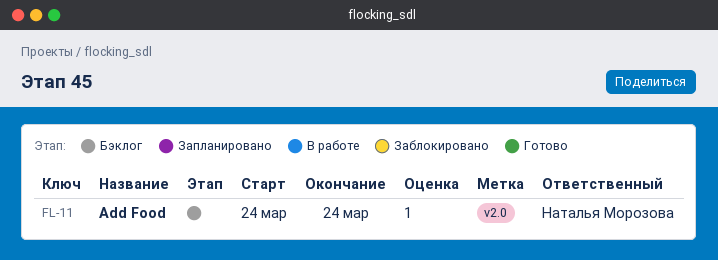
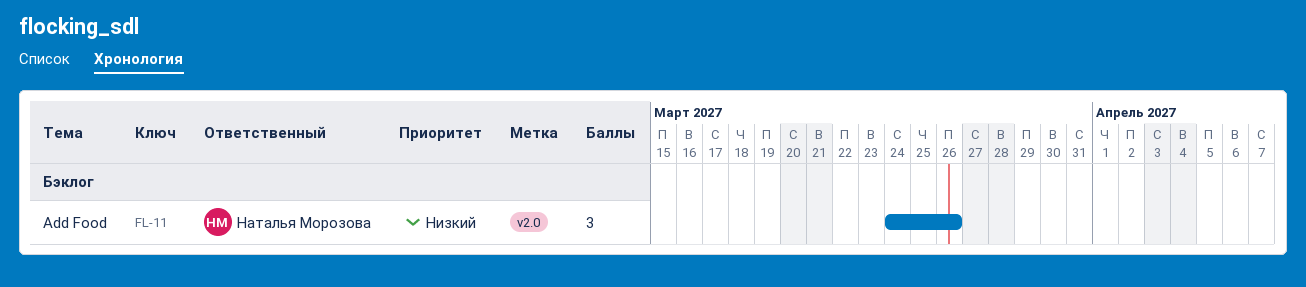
FL-11, estimate: 1 -> 3
FL-11, due: Mar 24 -> Mar 26

